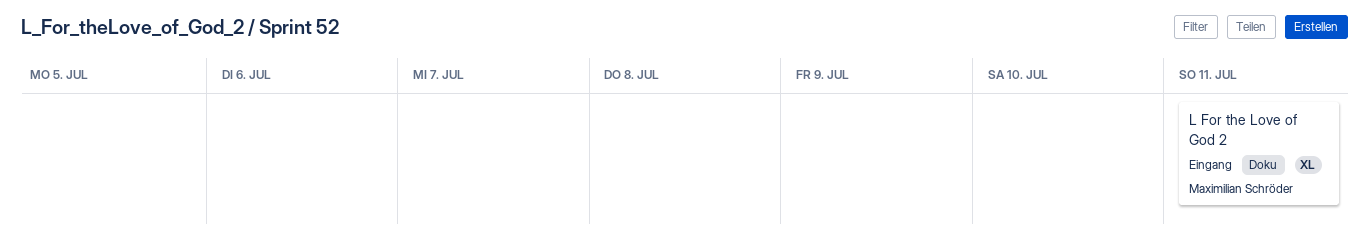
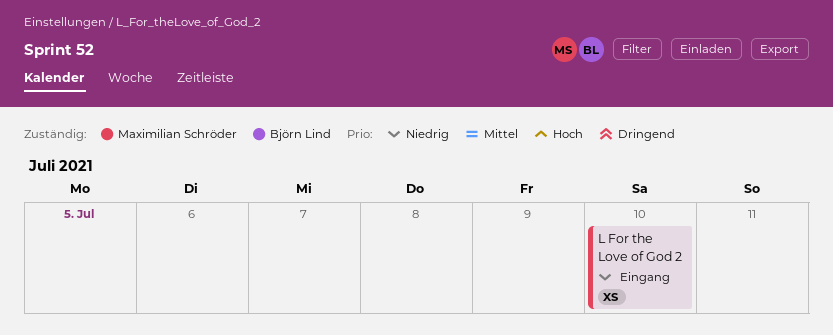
L For the Love of God 2, estimate: XL -> XS
L For the Love of God 2, due: Jul 11 -> Jul 10

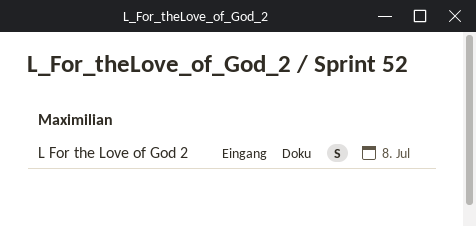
L For the Love of God 2, estimate: XS -> S
L For the Love of God 2, due: Jul 10 -> Jul 8

